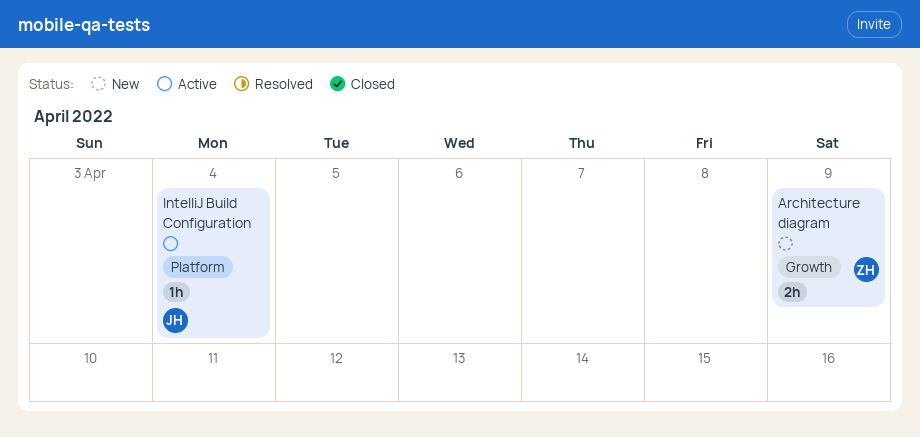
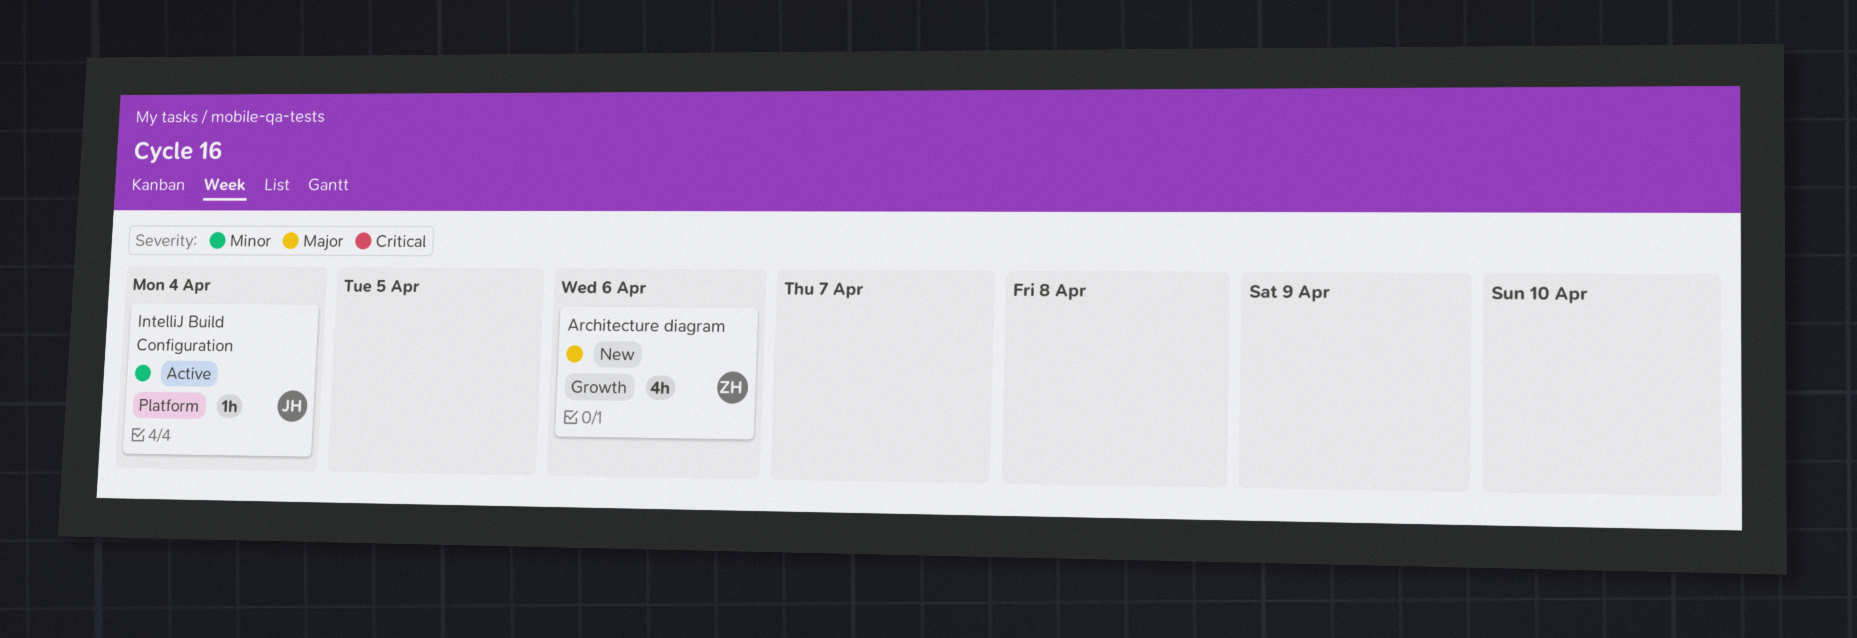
Architecture diagram, estimate: 2h -> 4h
Architecture diagram, due: Apr 9 -> Apr 6

